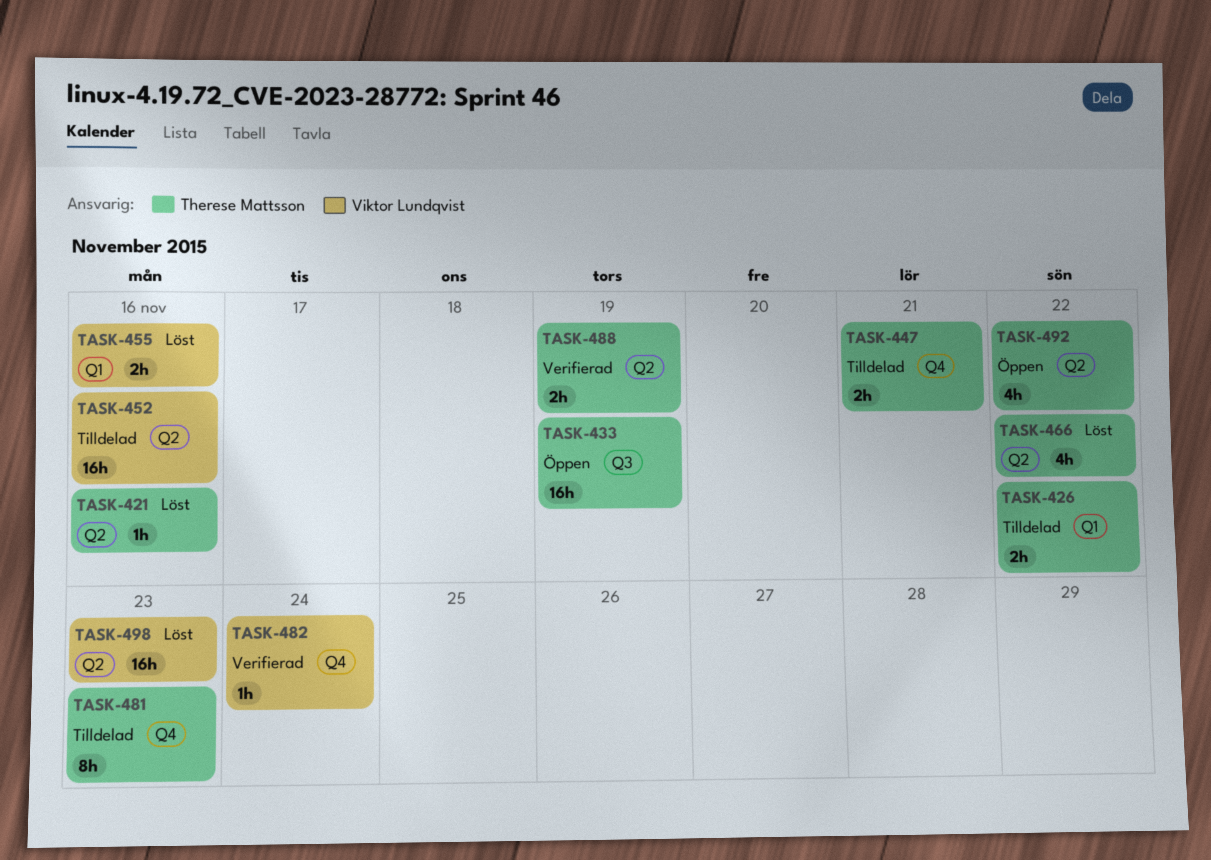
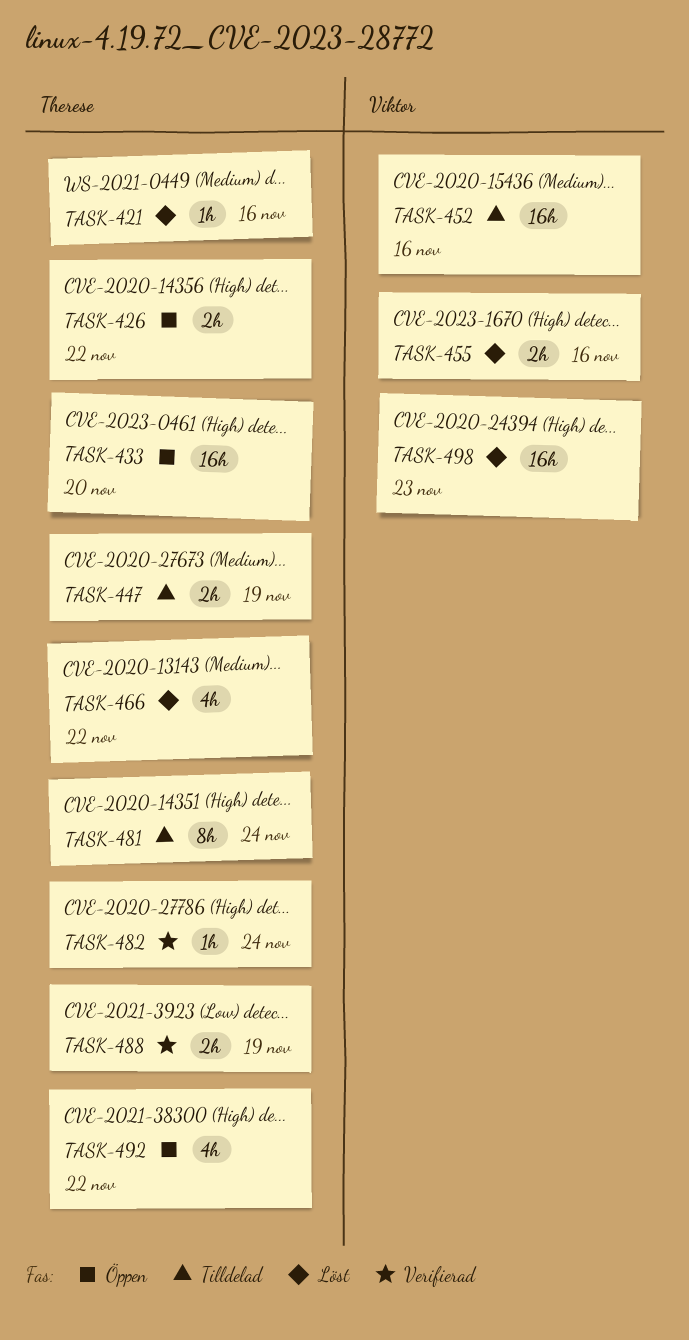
TASK-426, status: Tilldelad -> Öppen
TASK-433, due: Nov 19 -> Nov 20
TASK-447, due: Nov 21 -> Nov 19
TASK-481, due: Nov 23 -> Nov 24
TASK-482, owner: Viktor Lundqvist -> Therese Mattsson

